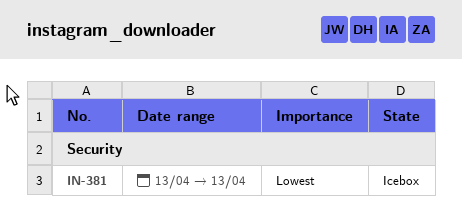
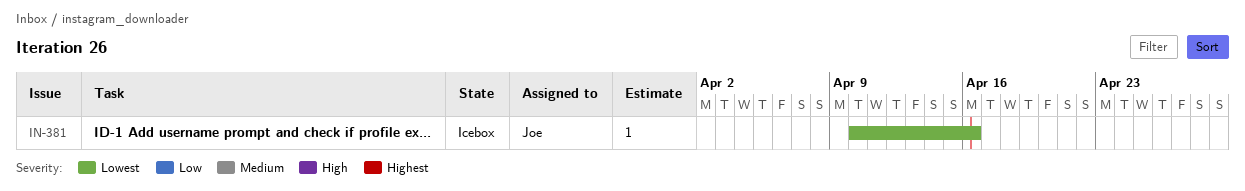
IN-381, start: Apr 13 -> Apr 10
IN-381, due: Apr 13 -> Apr 16

